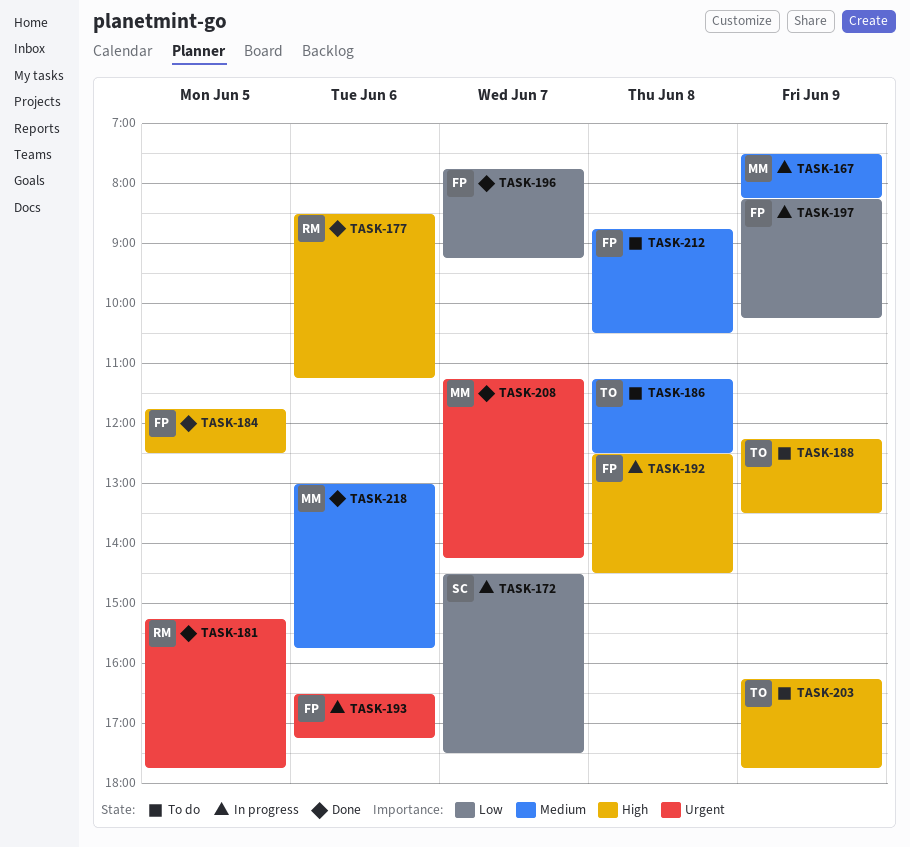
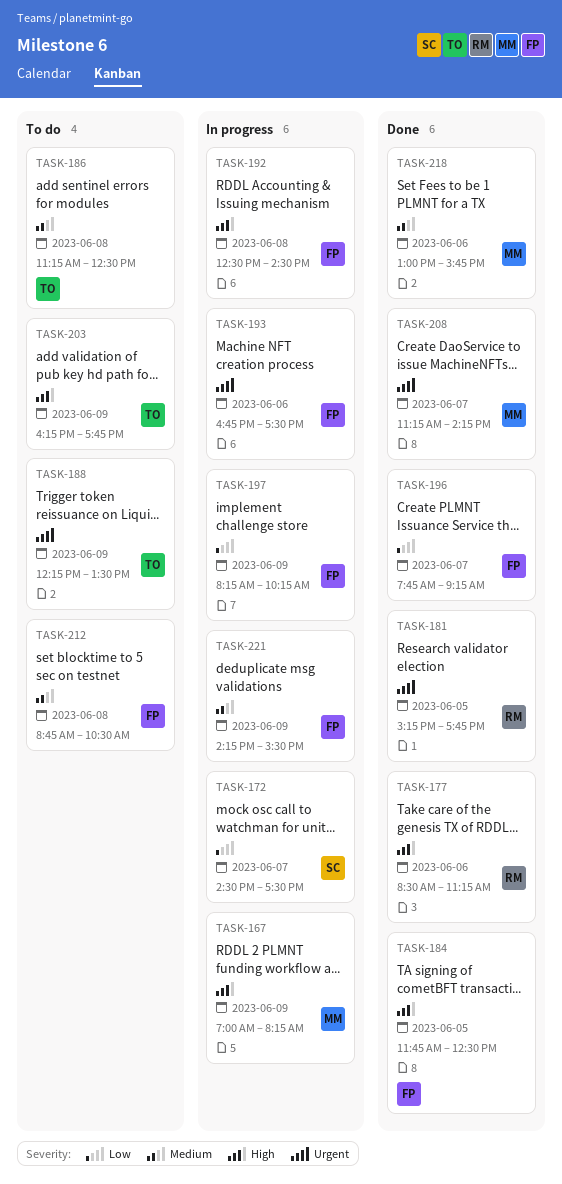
TASK-167, priority: Medium -> High
TASK-167, begins: 07:30 -> 07:00
TASK-188, priority: High -> Urgent
TASK-193, begins: 16:30 -> 16:45
TASK-193, ends: 17:15 -> 17:30
TASK-221: none -> present

